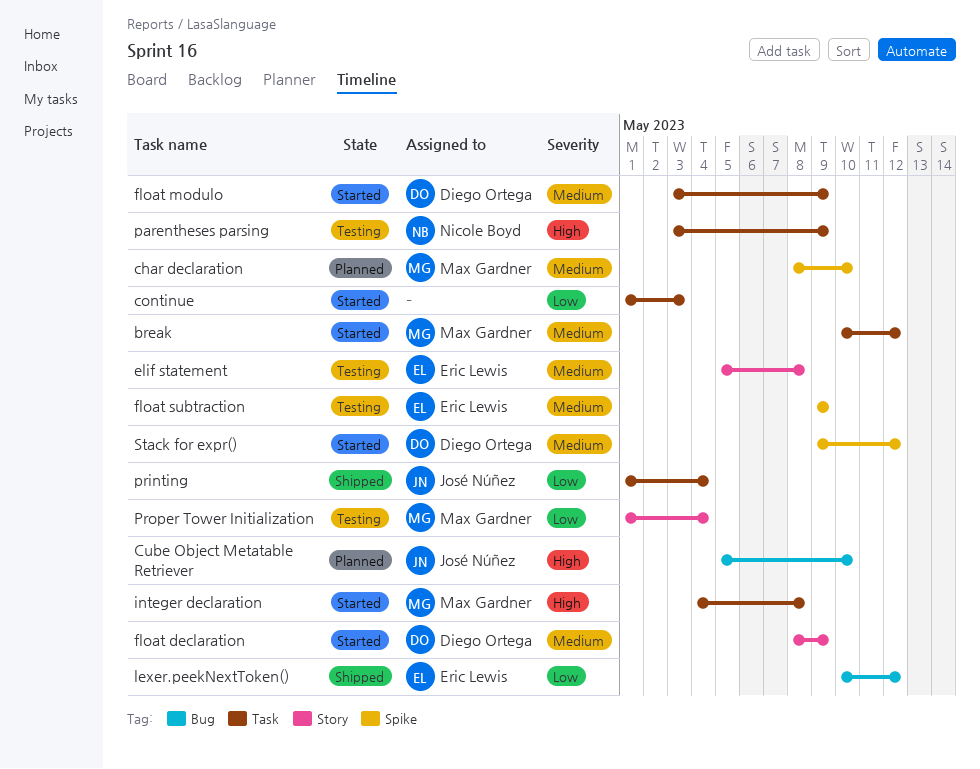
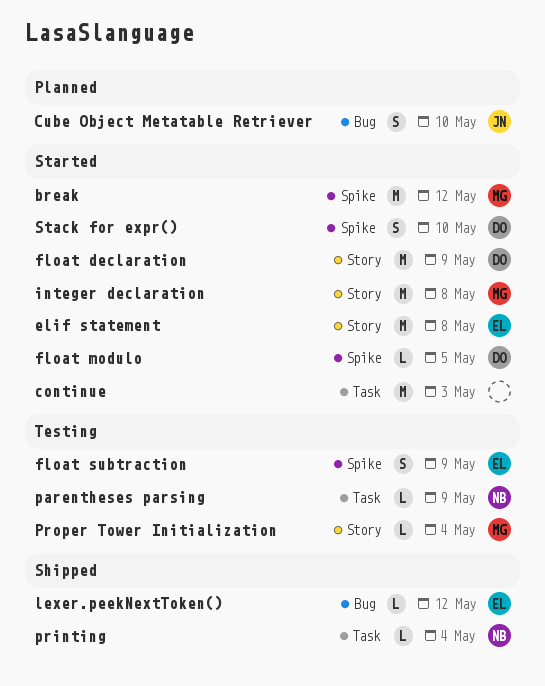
break, label: Task -> Spike
char declaration: present -> none
elif statement, status: Testing -> Started
float modulo, label: Task -> Spike
float modulo, due: May 9 -> May 5
integer declaration, label: Task -> Story
printing, owner: José Núñez -> Nicole Boyd
Stack for expr(), due: May 12 -> May 10

